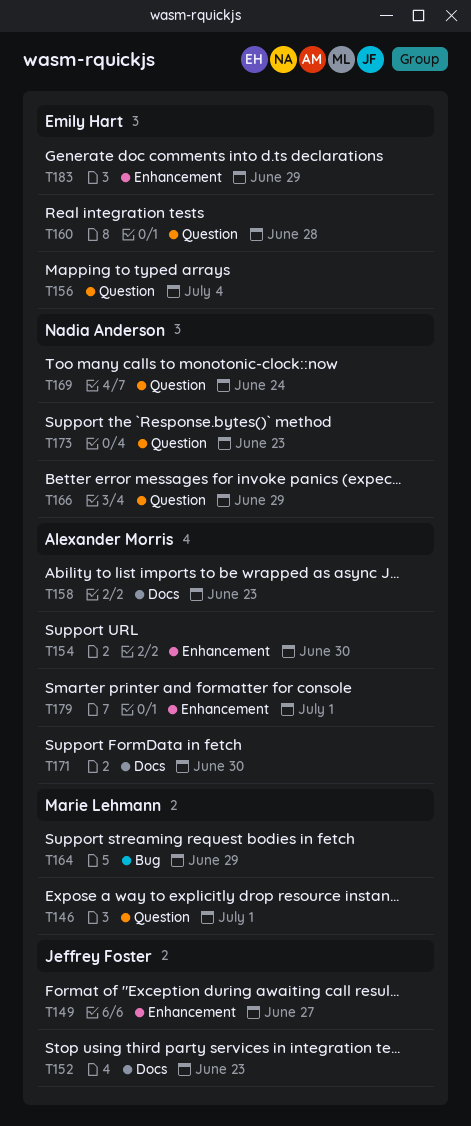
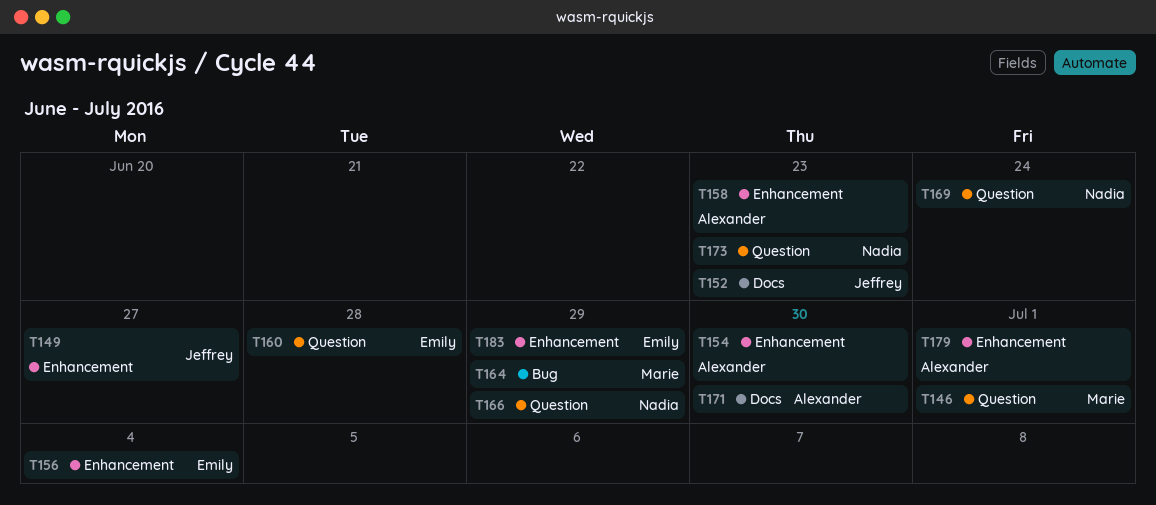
T156, label: Question -> Enhancement
T158, label: Docs -> Enhancement

